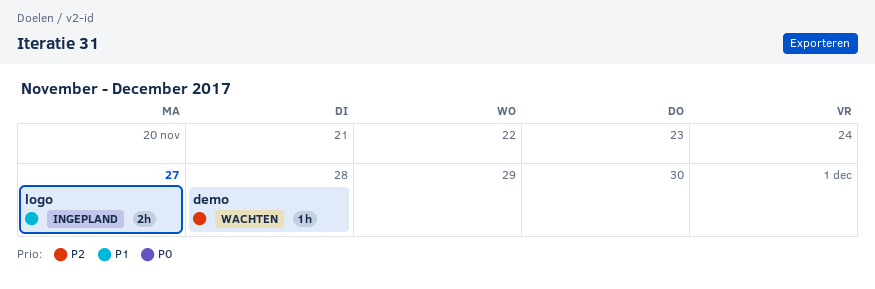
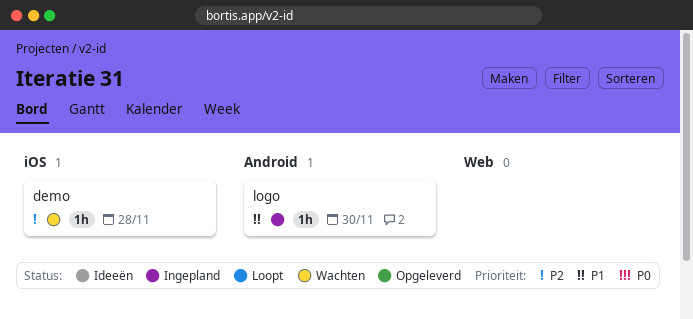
logo, estimate: 2h -> 1h
logo, due: Nov 27 -> Nov 30

